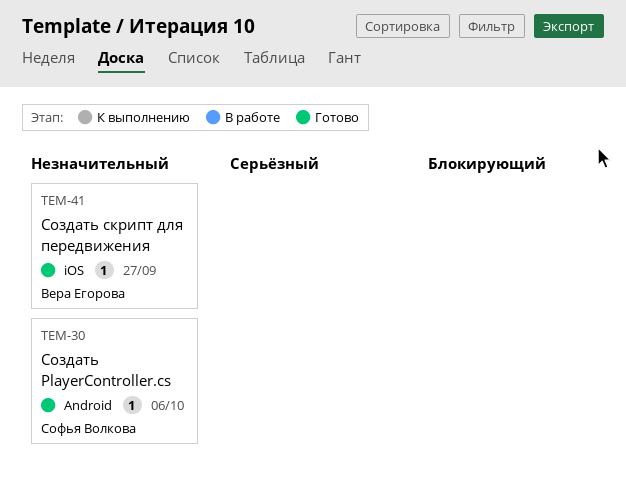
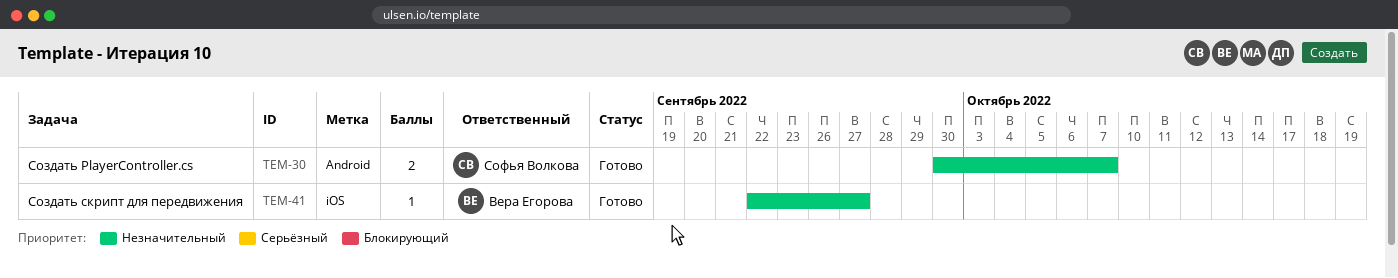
TEM-30, estimate: 1 -> 2
TEM-30, due: Oct 6 -> Oct 7

